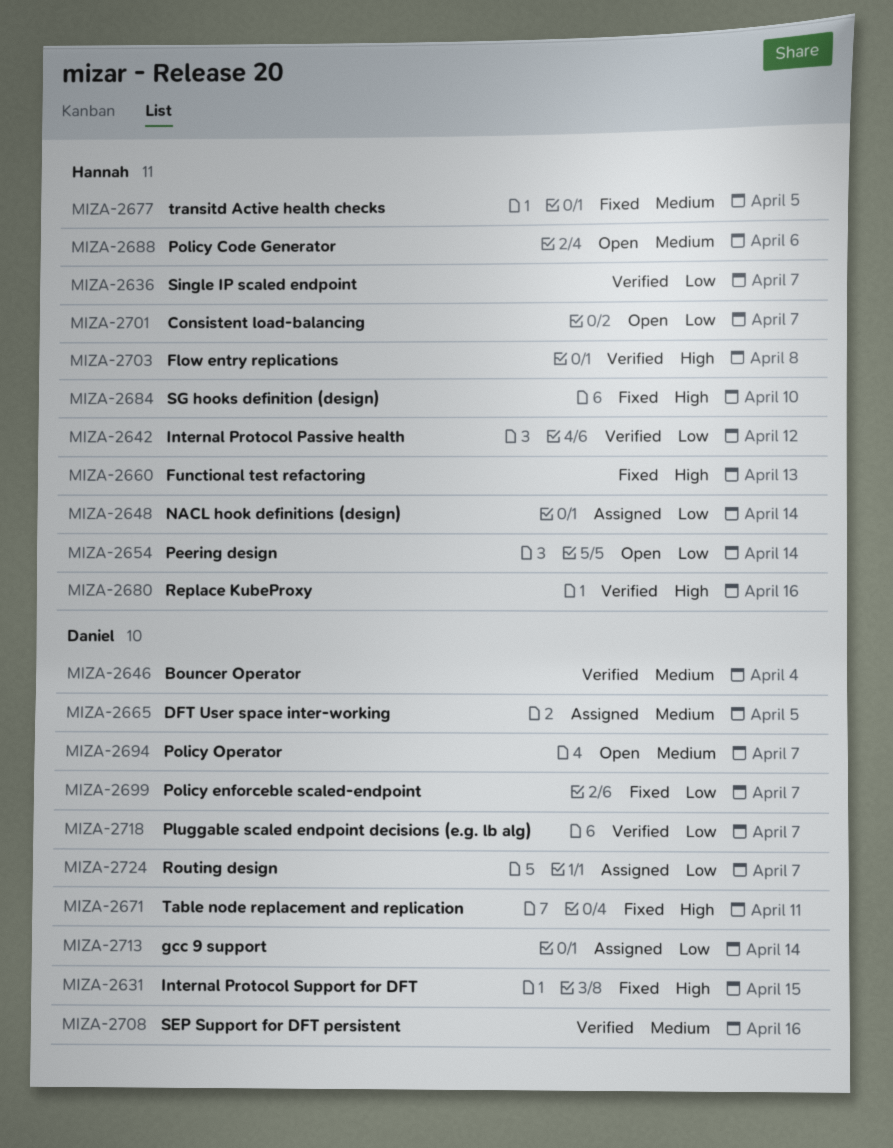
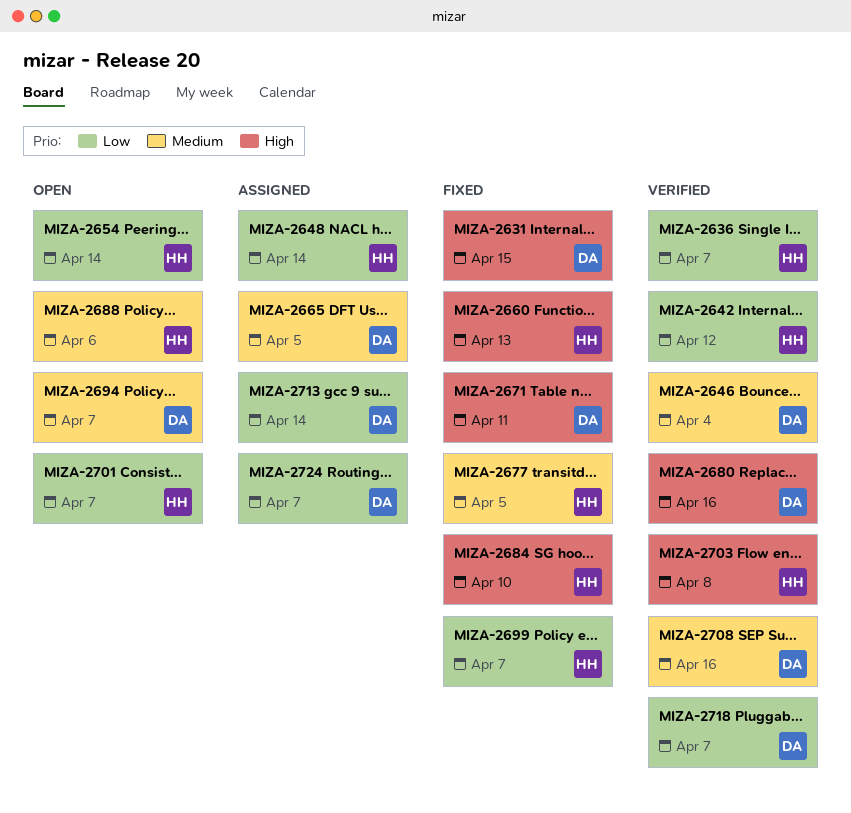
MIZA-2680, owner: Hannah -> Daniel
MIZA-2699, owner: Daniel -> Hannah

